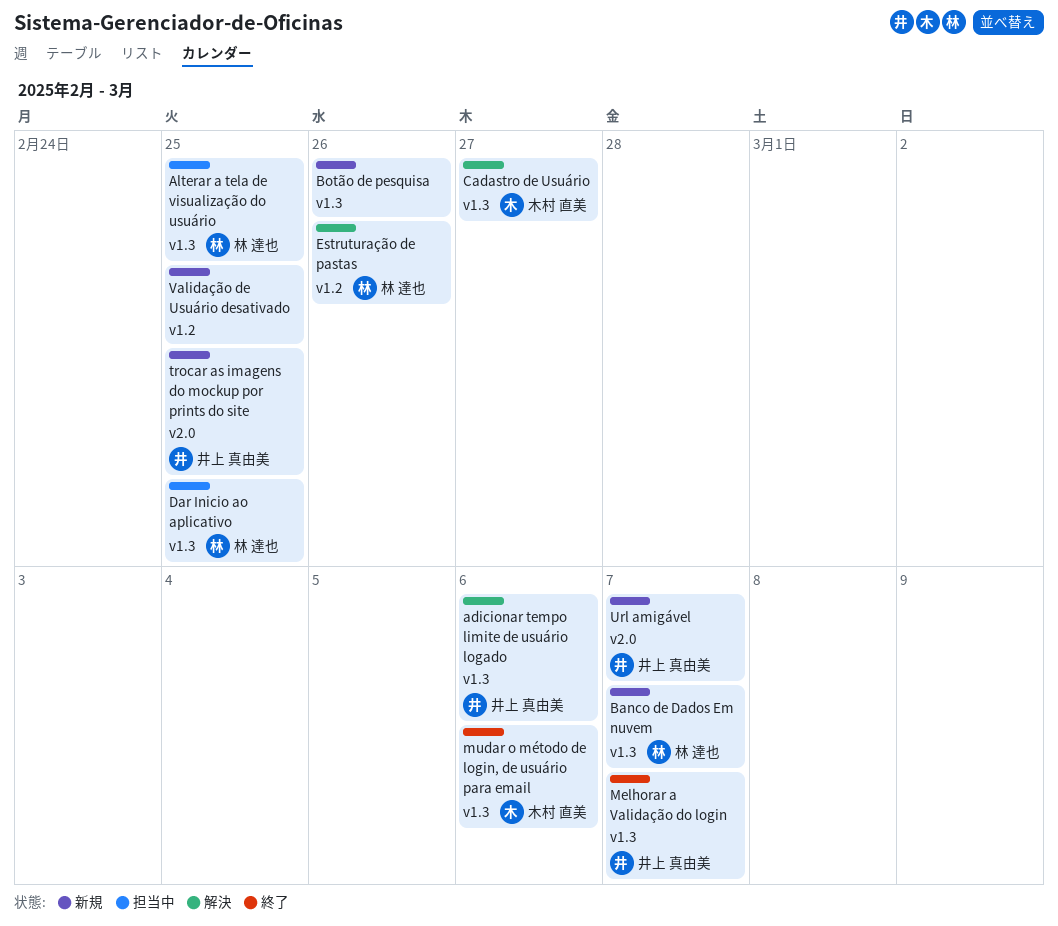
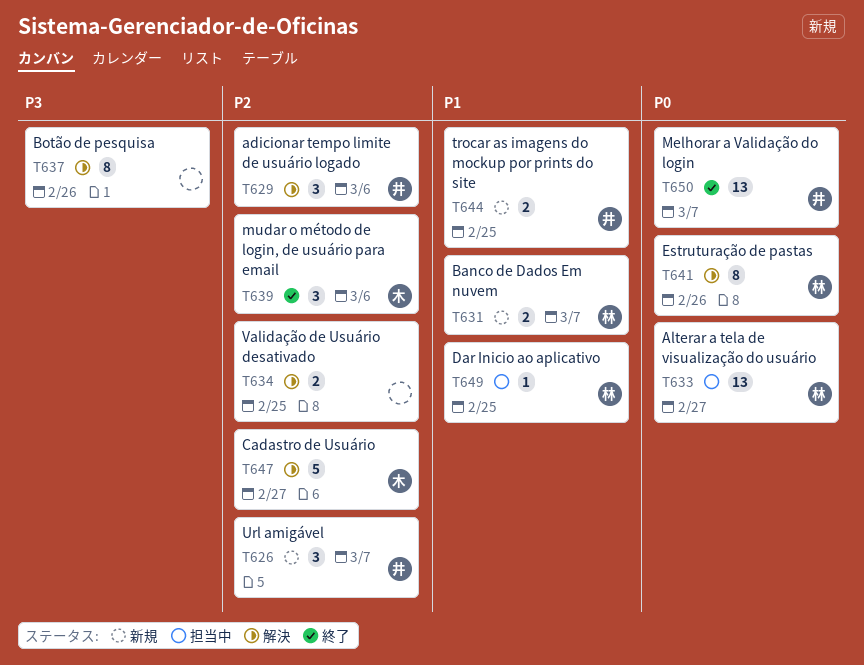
Alterar a tela de visualização do usuário, due: Feb 25 -> Feb 27
Botão de pesquisa, status: 新規 -> 解決
Validação de Usuário desativado, status: 新規 -> 解決

